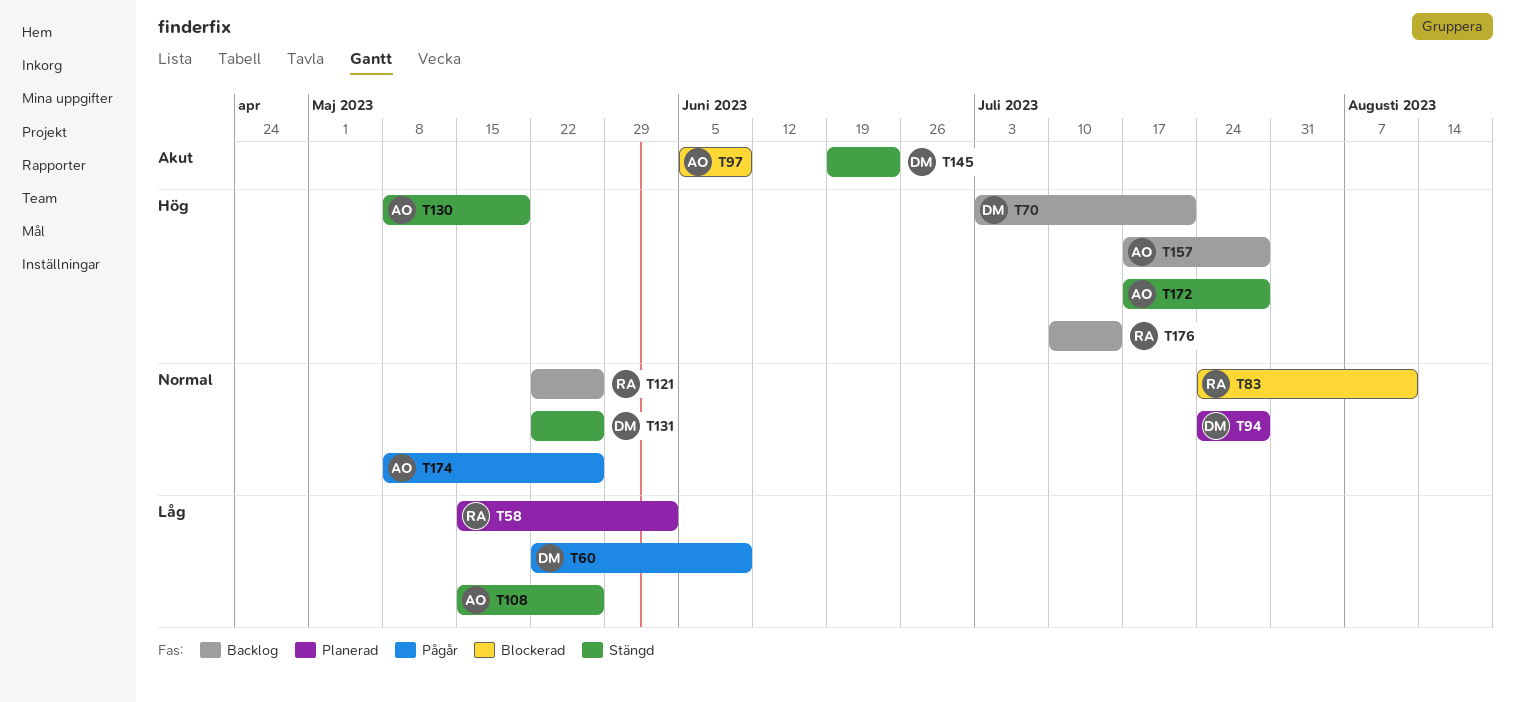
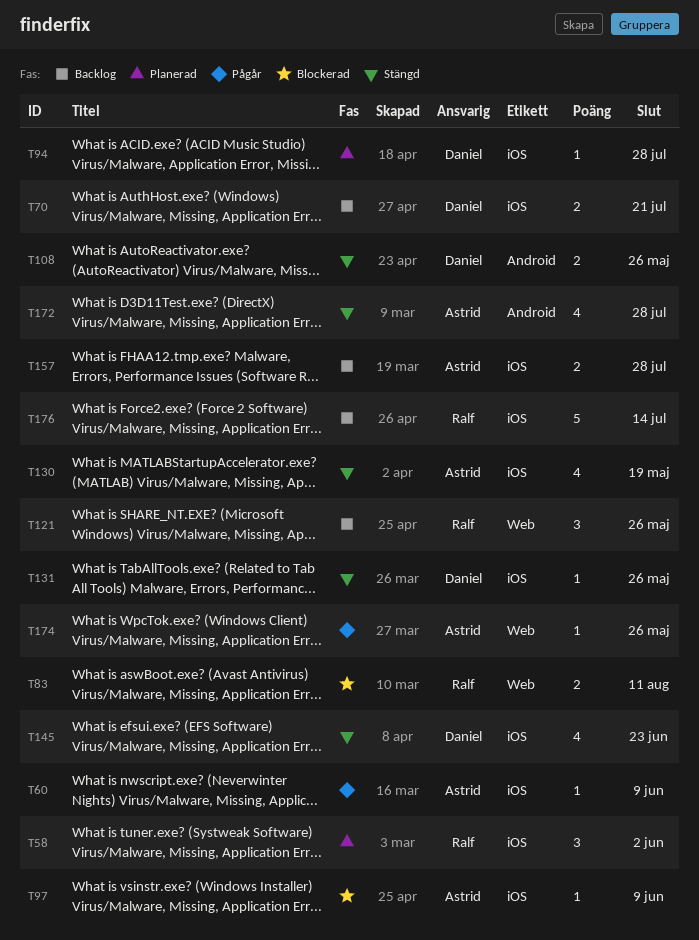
T60, owner: Daniel -> Astrid
T108, owner: Astrid -> Daniel

